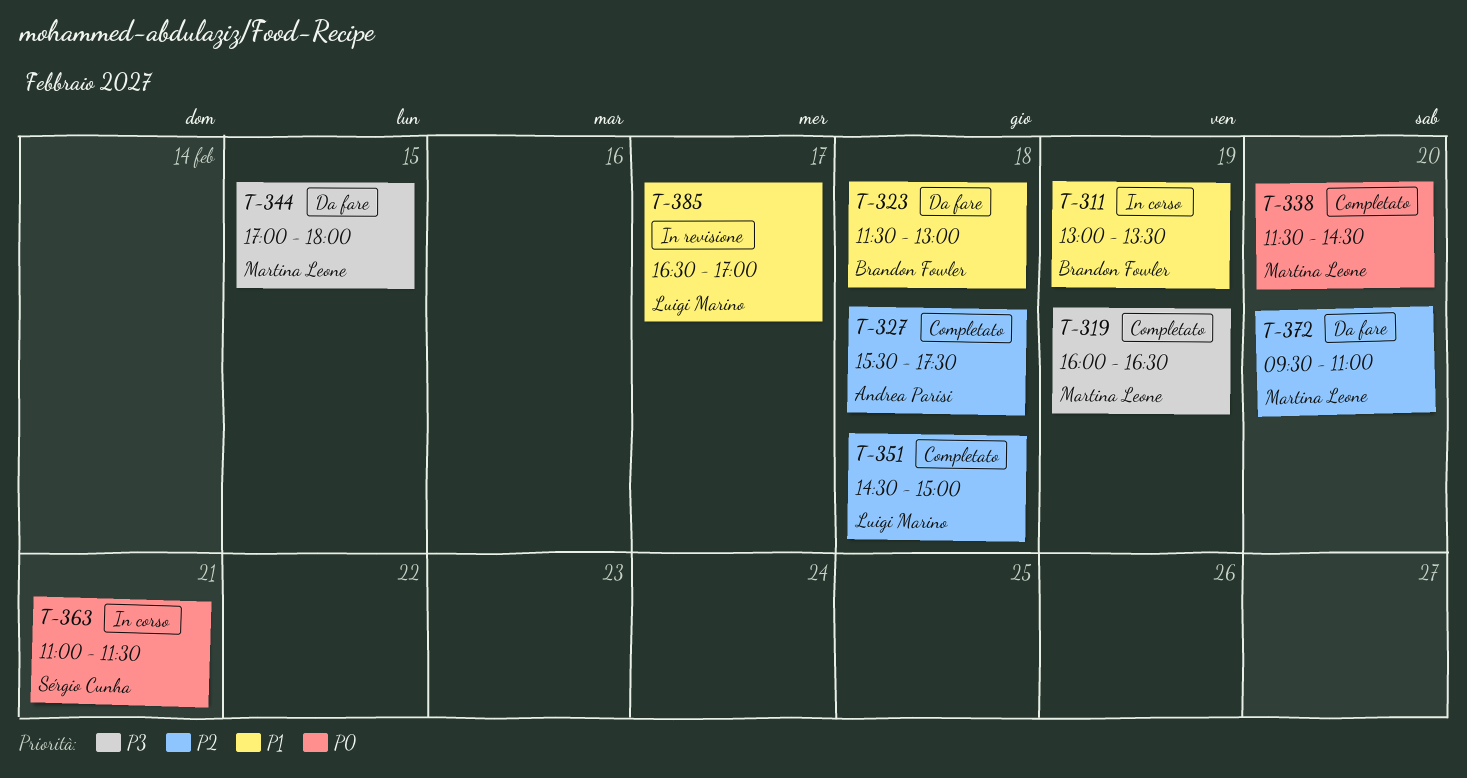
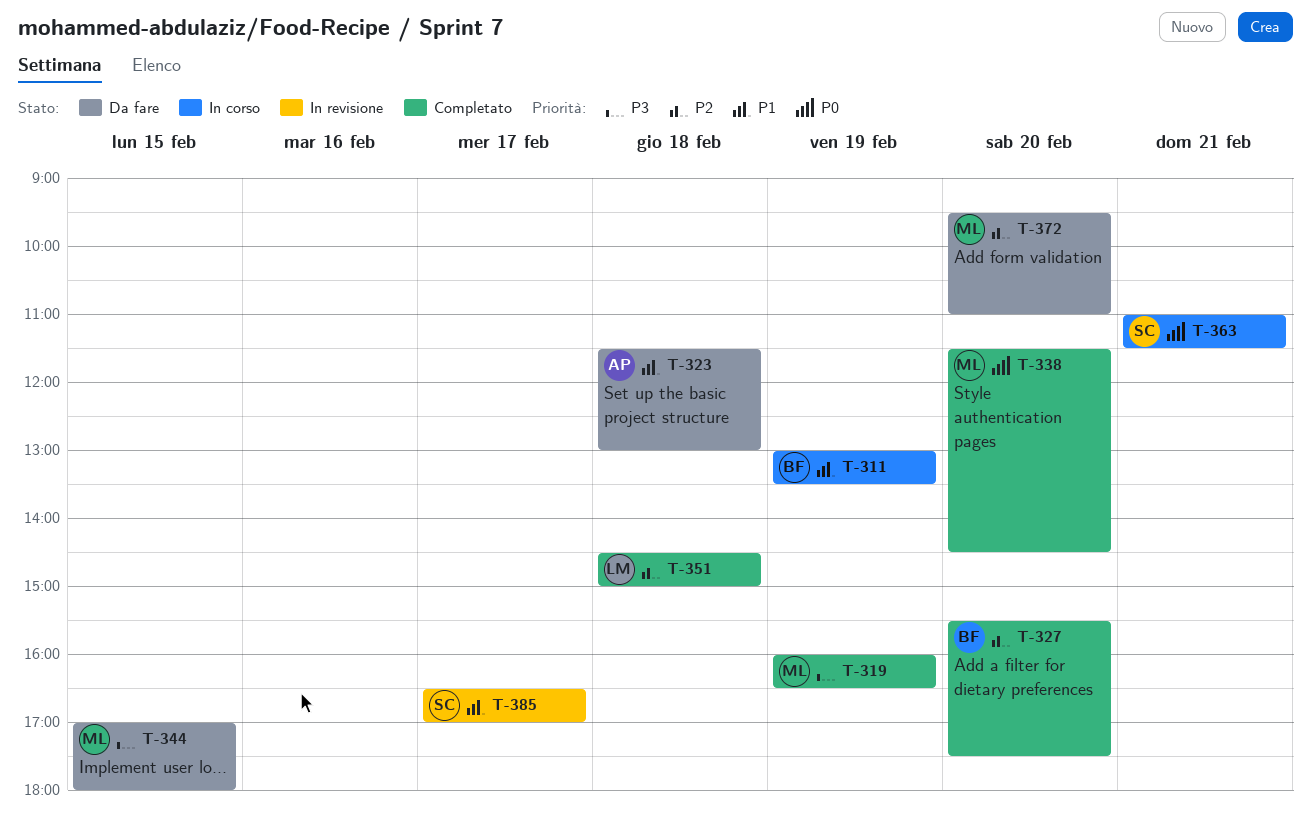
T-323, owner: Brandon Fowler -> Andrea Parisi
T-327, owner: Andrea Parisi -> Brandon Fowler
T-327, day: Feb 18 -> Feb 20
T-385, owner: Luigi Marino -> Sérgio Cunha

